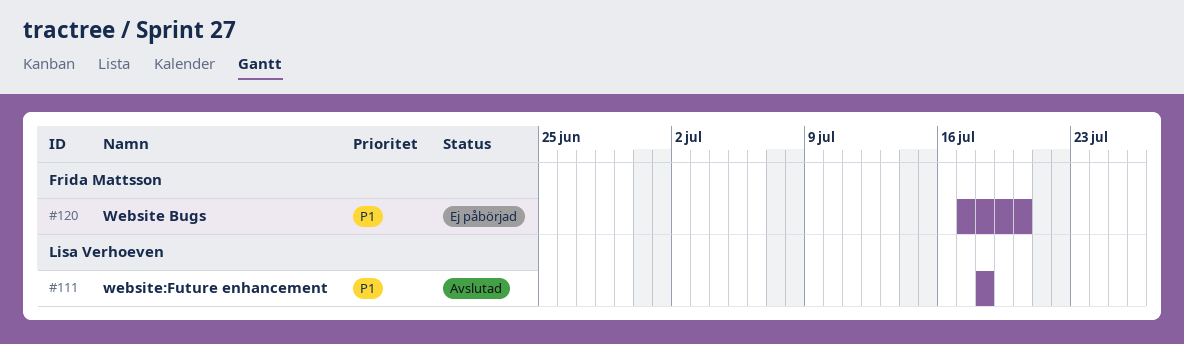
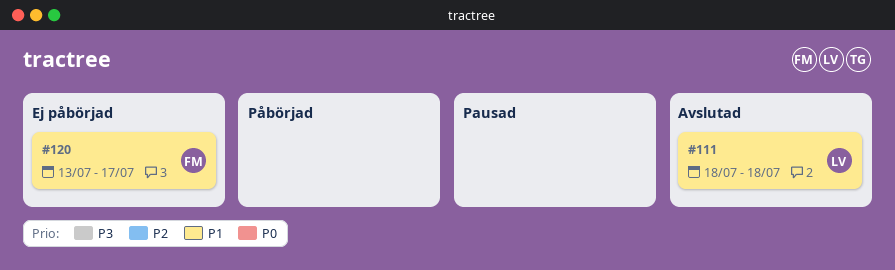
#120, start: Jul 17 -> Jul 13
#120, due: Jul 20 -> Jul 17

